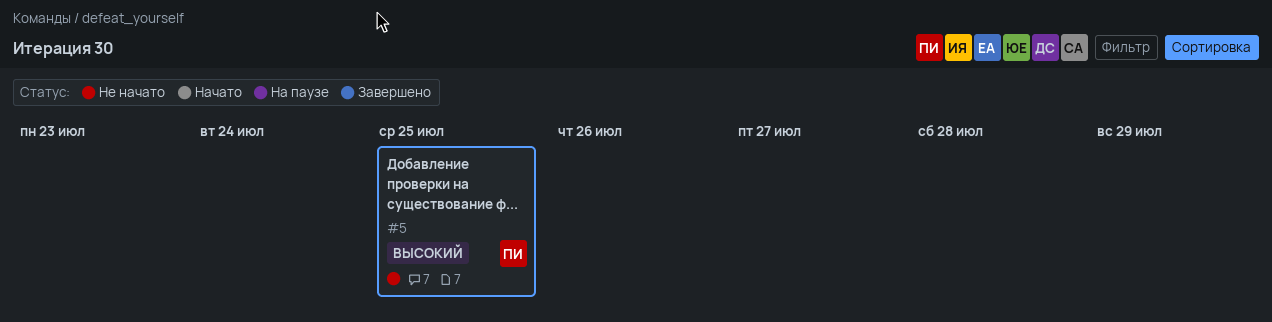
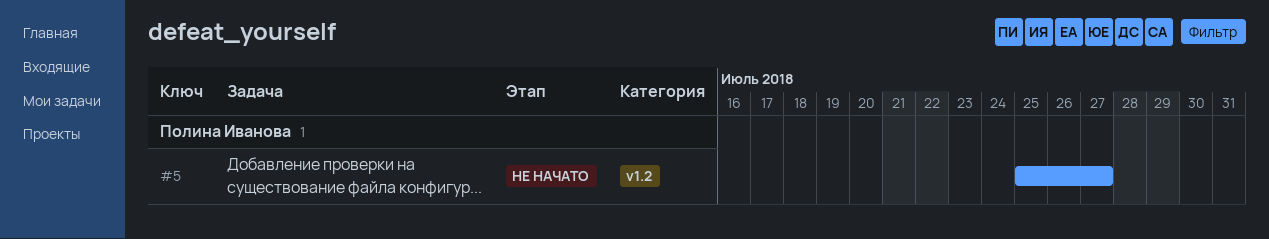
#5, due: Jul 25 -> Jul 27

